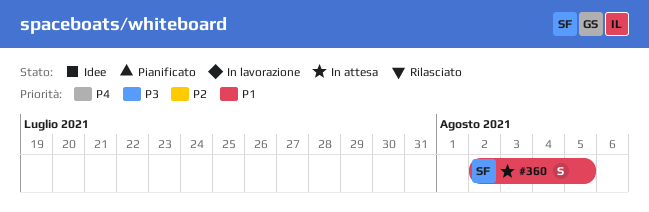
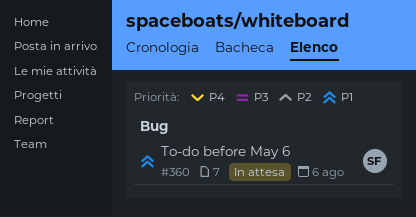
#360, due: Aug 5 -> Aug 6

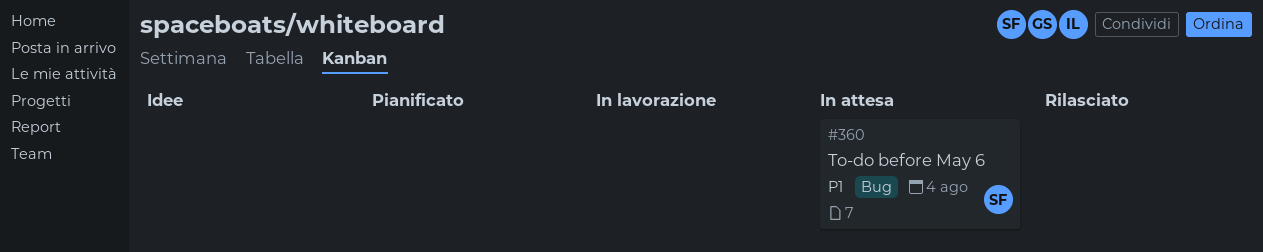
#360, due: Aug 6 -> Aug 4

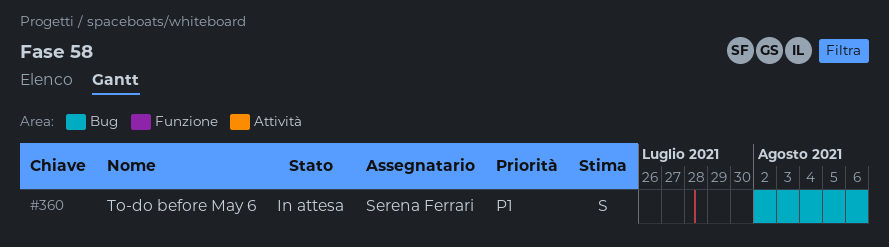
#360, due: Aug 4 -> Aug 6

